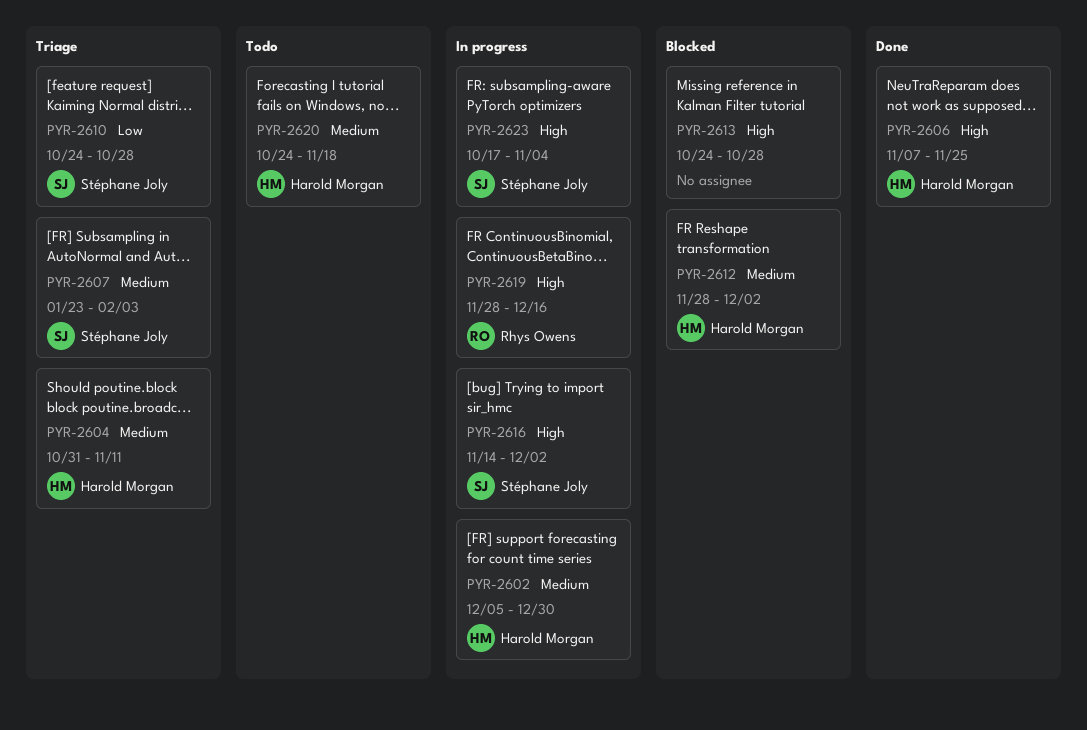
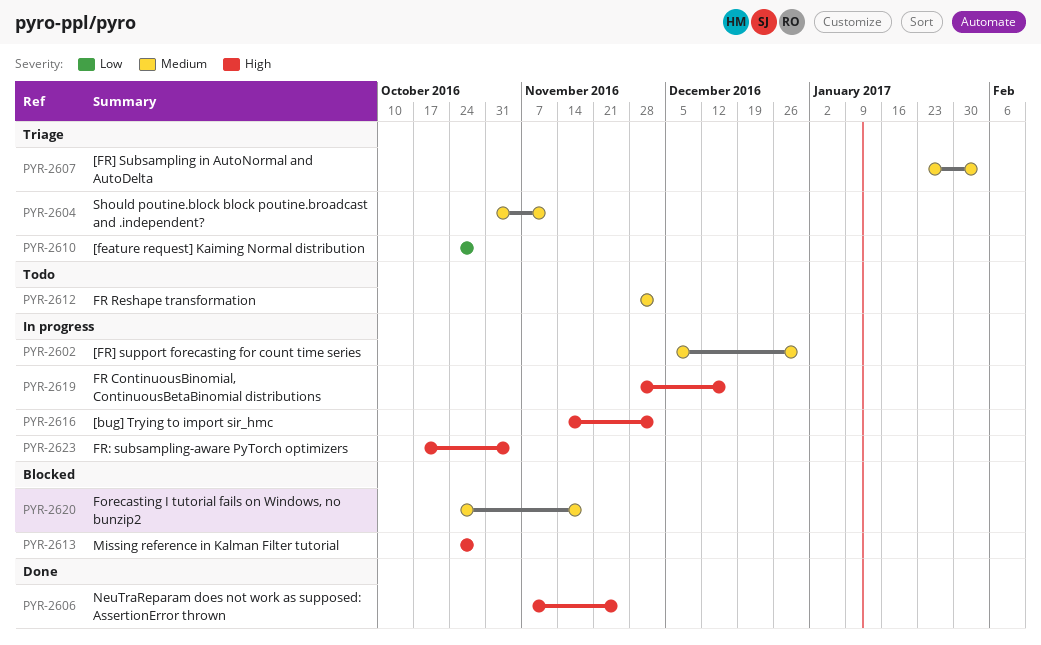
PYR-2612, status: Blocked -> Todo
PYR-2620, status: Todo -> Blocked

